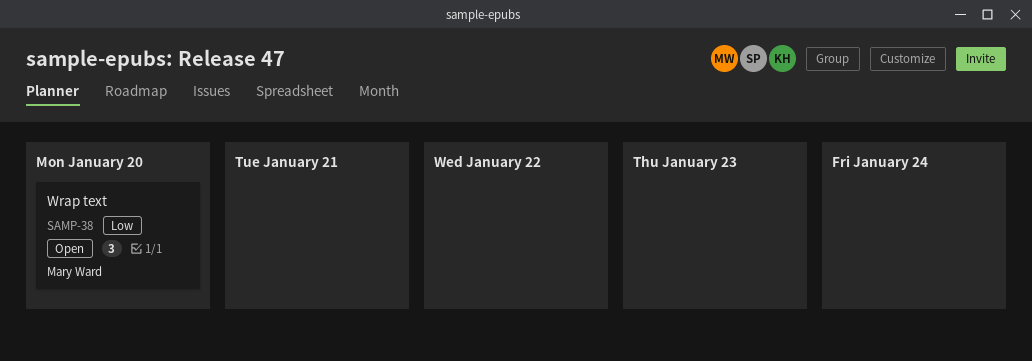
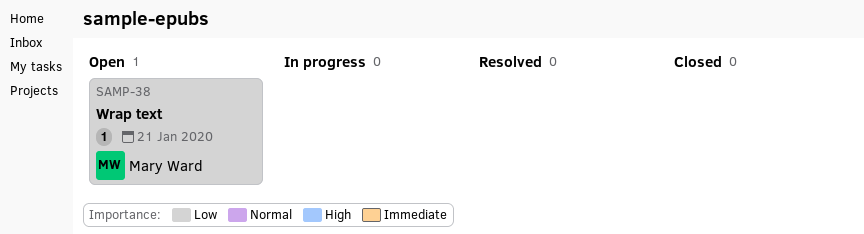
SAMP-38, estimate: 3 -> 1
SAMP-38, due: Jan 20 -> Jan 21

